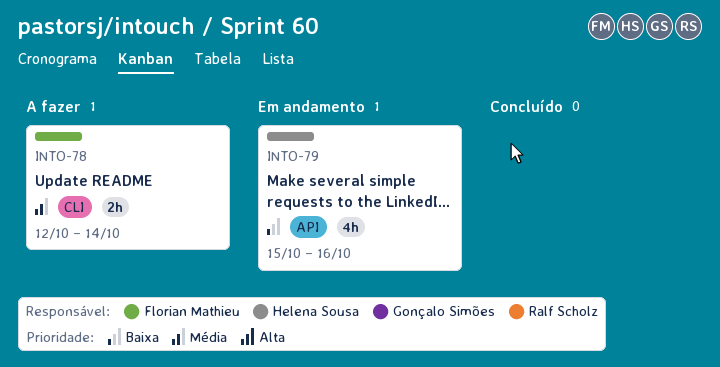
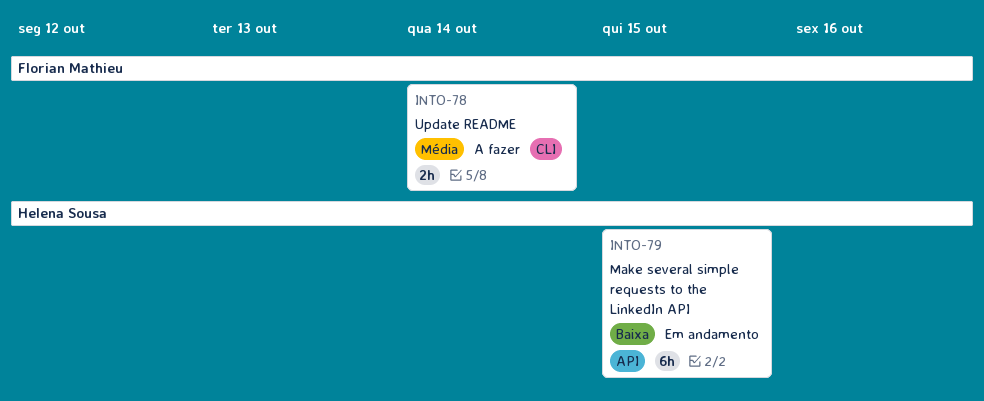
INTO-79, estimate: 4h -> 6h
INTO-79, due: Oct 16 -> Oct 15

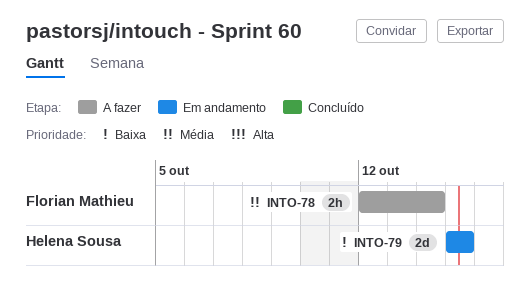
INTO-79, estimate: 6h -> 2d

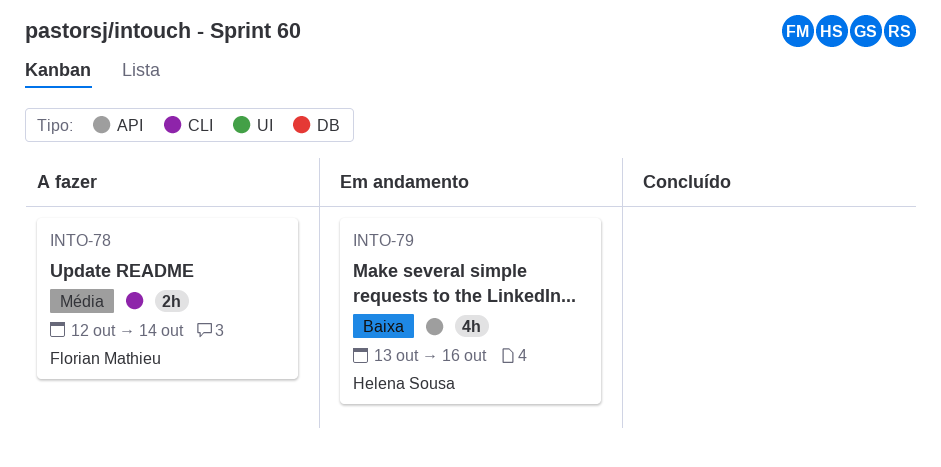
INTO-79, estimate: 2d -> 4h
INTO-79, start: Oct 15 -> Oct 13
INTO-79, due: Oct 15 -> Oct 16

